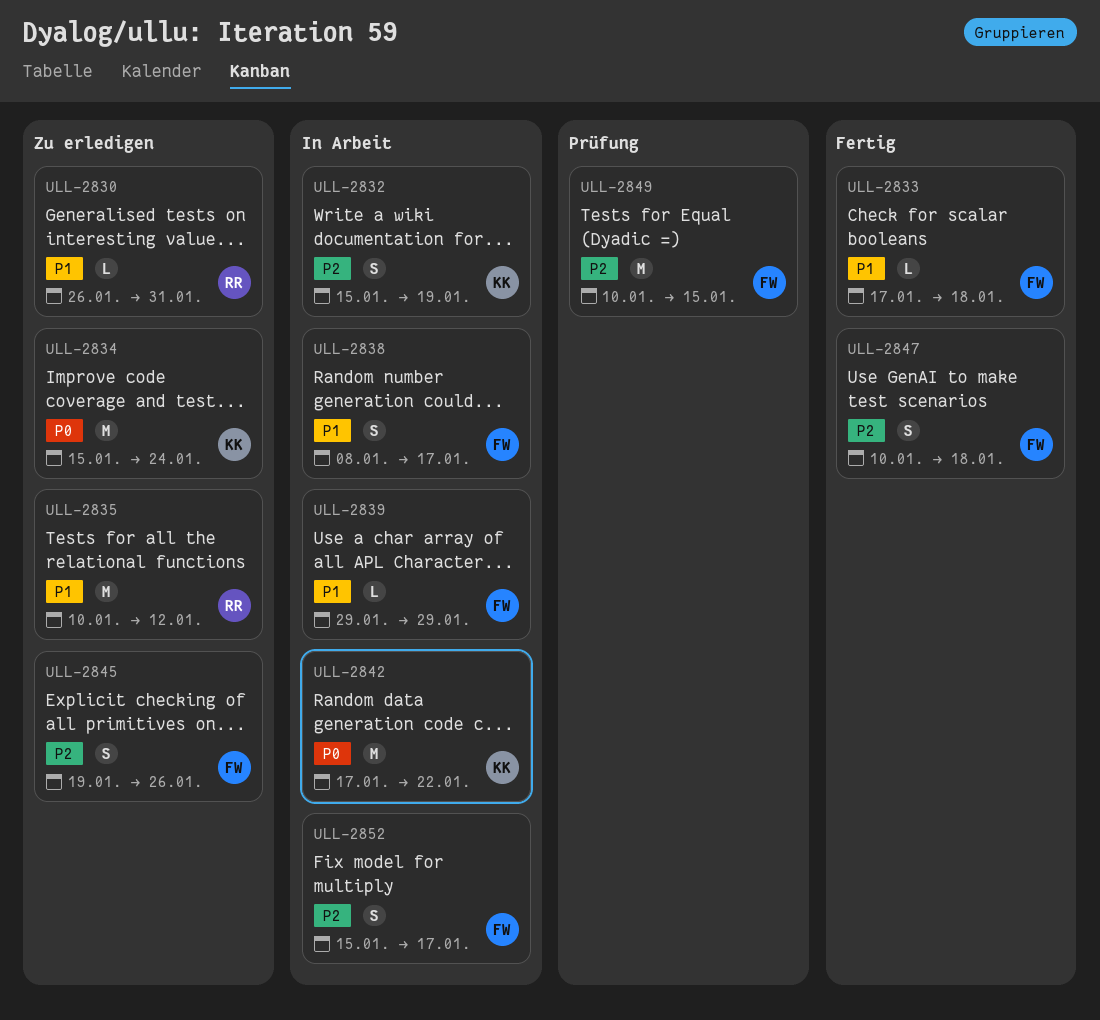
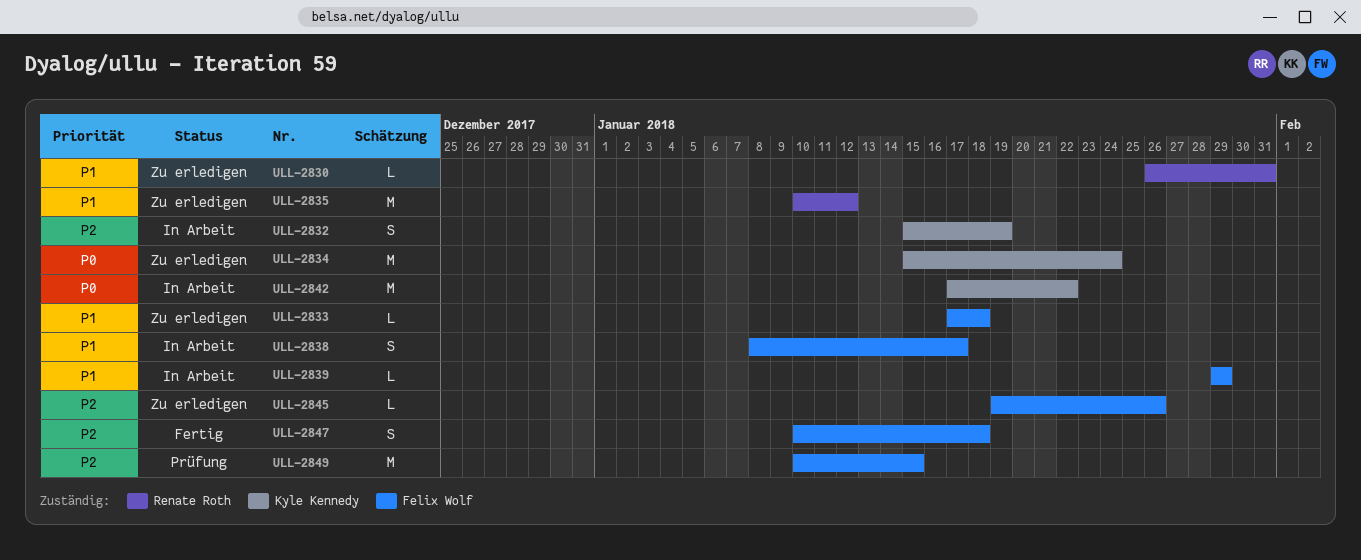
ULL-2833, status: Fertig -> Zu erledigen
ULL-2845, estimate: S -> L
ULL-2852: present -> none

